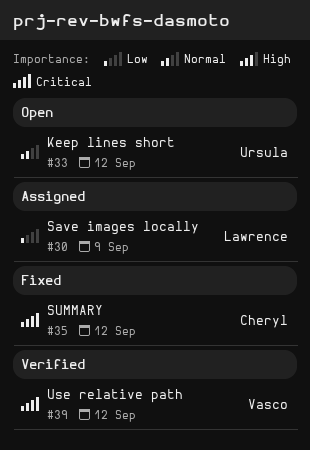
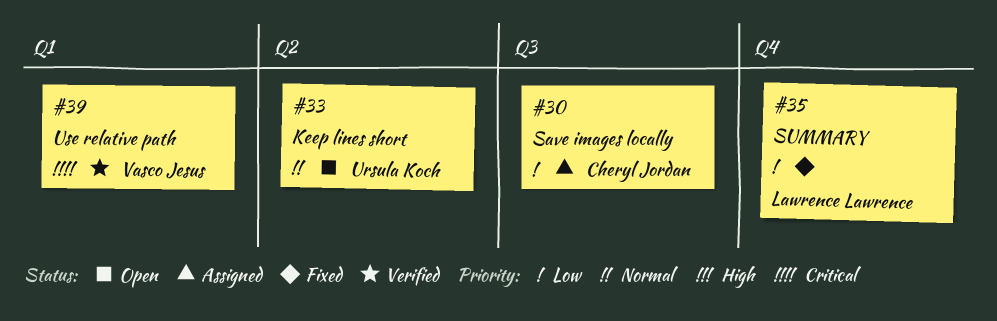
#30, owner: Lawrence Lawrence -> Cheryl Jordan
#35, owner: Cheryl Jordan -> Lawrence Lawrence
#35, priority: Critical -> Low

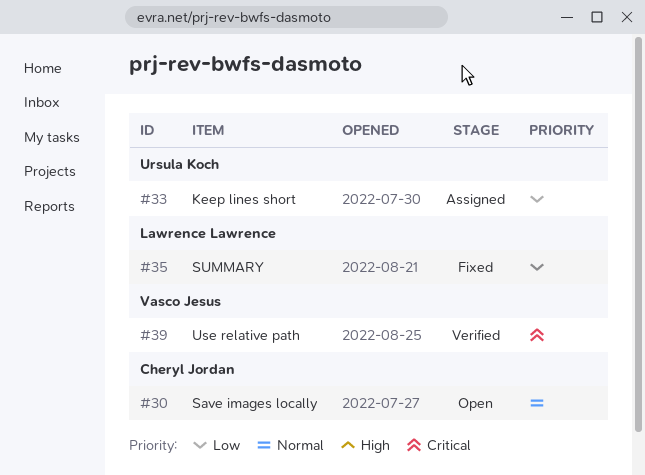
#30, status: Assigned -> Open
#30, priority: Low -> Normal
#33, status: Open -> Assigned
#33, priority: Normal -> Low

